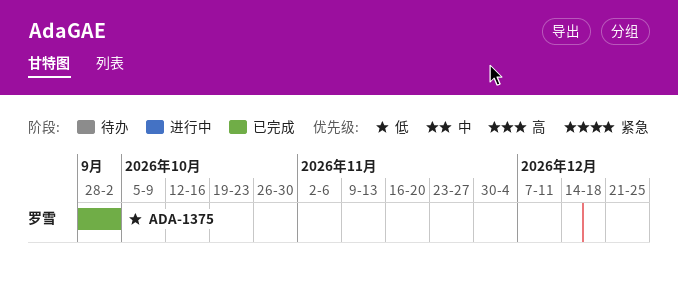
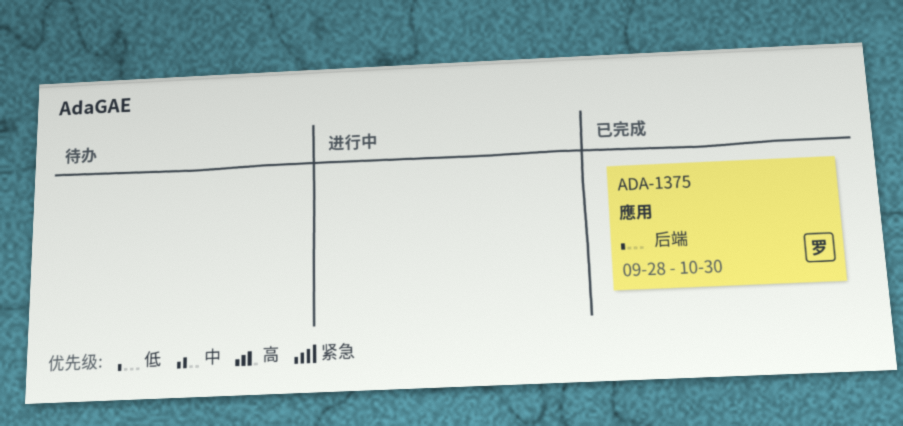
ADA-1375, due: Oct 2 -> Oct 30

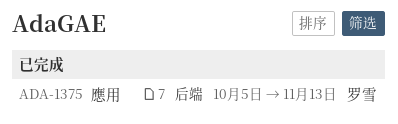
ADA-1375, start: Sep 28 -> Oct 5
ADA-1375, due: Oct 30 -> Nov 13

